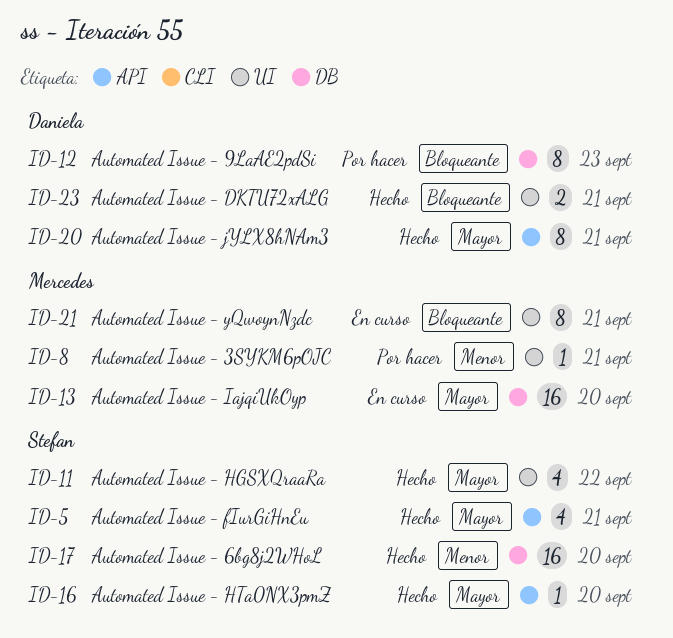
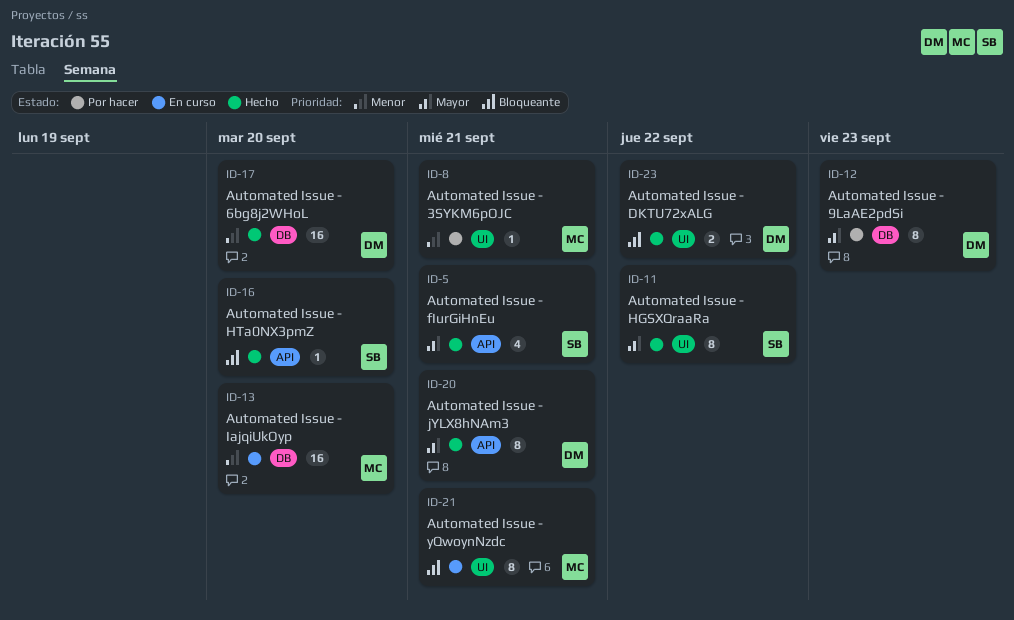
ID-11, estimate: 4 -> 8
ID-12, priority: Bloqueante -> Mayor
ID-13, priority: Mayor -> Menor
ID-16, priority: Mayor -> Bloqueante
ID-17, owner: Stefan -> Daniela
ID-23, due: Sep 21 -> Sep 22

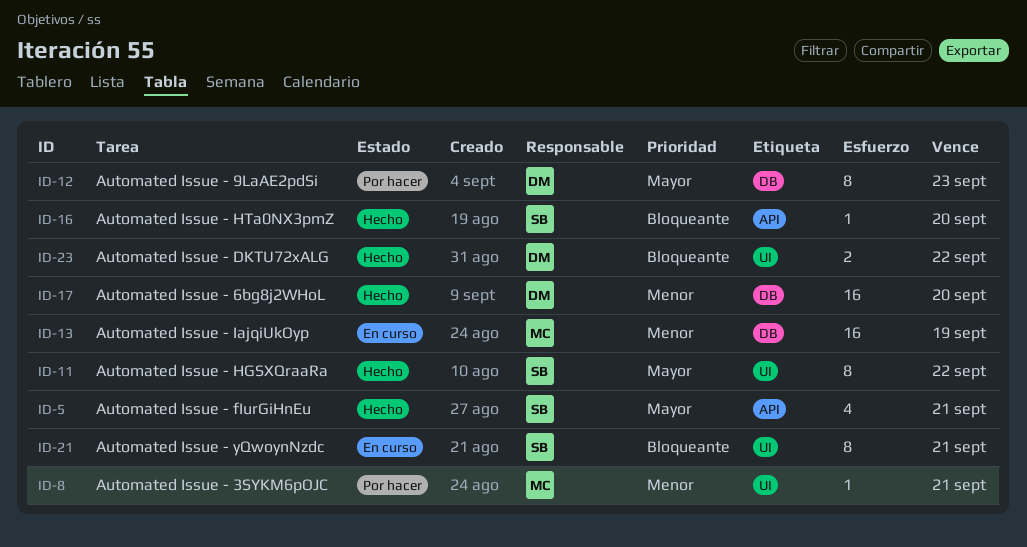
ID-13, due: Sep 20 -> Sep 19
ID-20: present -> none
ID-21, owner: MC -> SB

